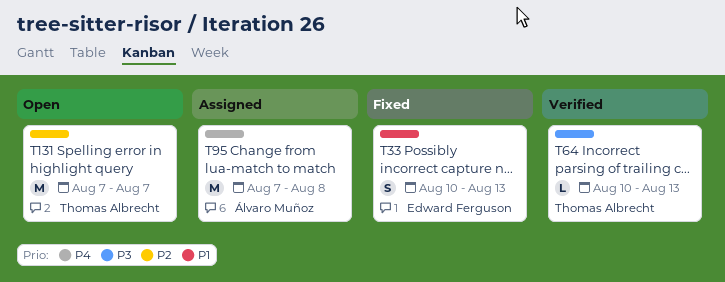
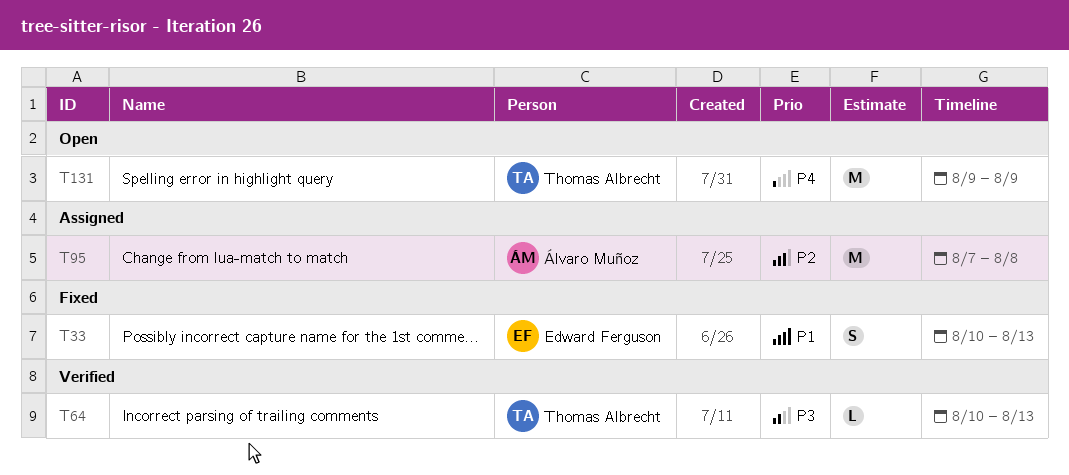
T95, priority: P4 -> P2
T131, priority: P2 -> P4
T131, start: Aug 7 -> Aug 9
T131, due: Aug 7 -> Aug 9

